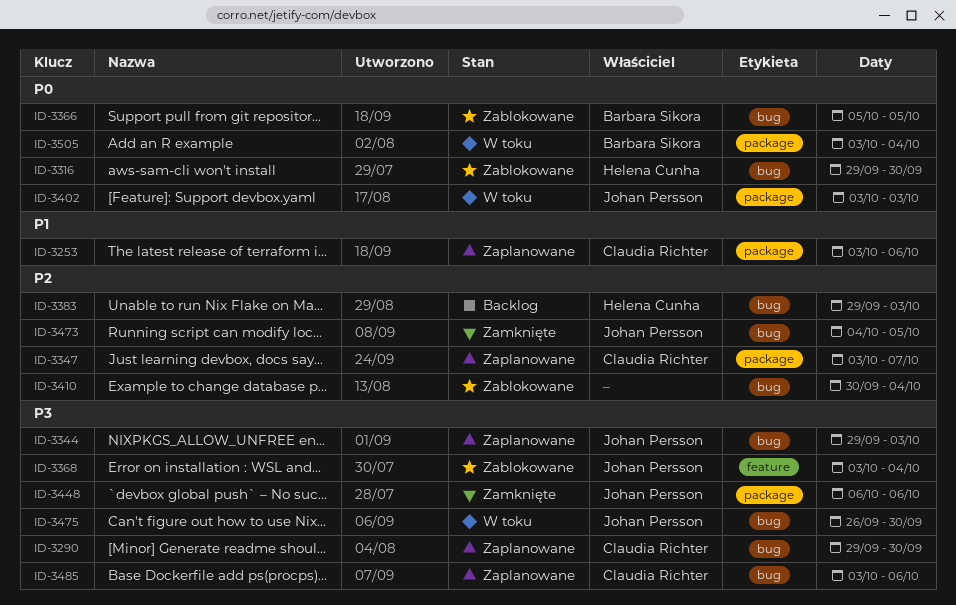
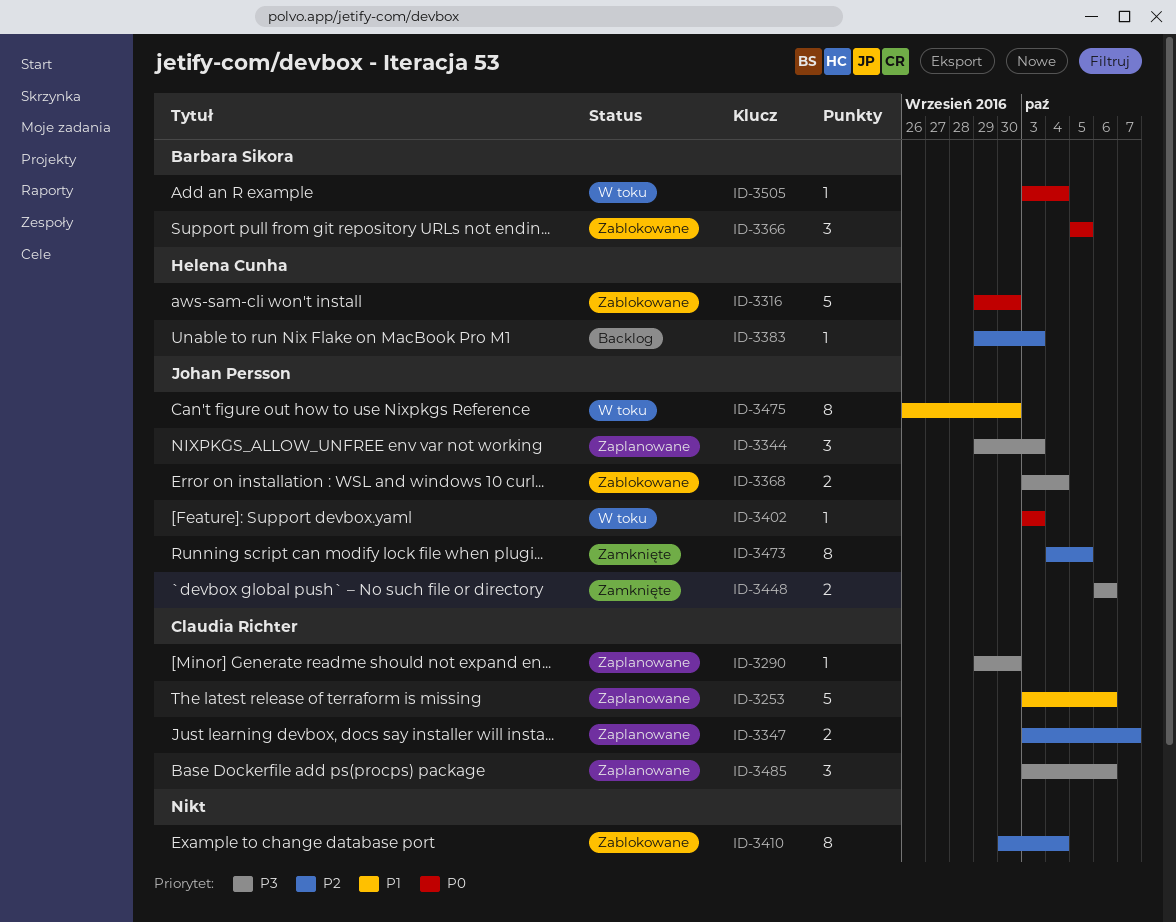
ID-3475, priority: P3 -> P1

